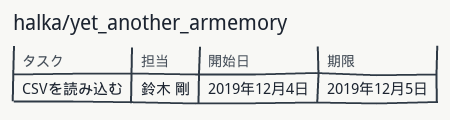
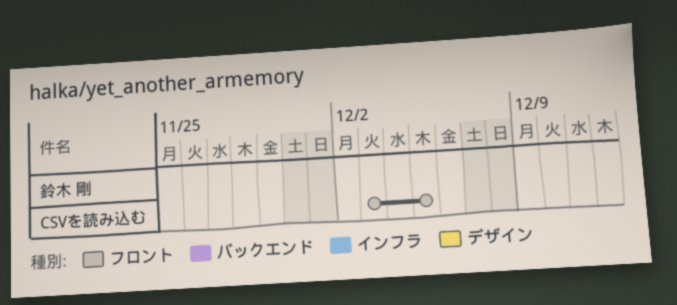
CSVを読み込む, start: Dec 4 -> Dec 3

